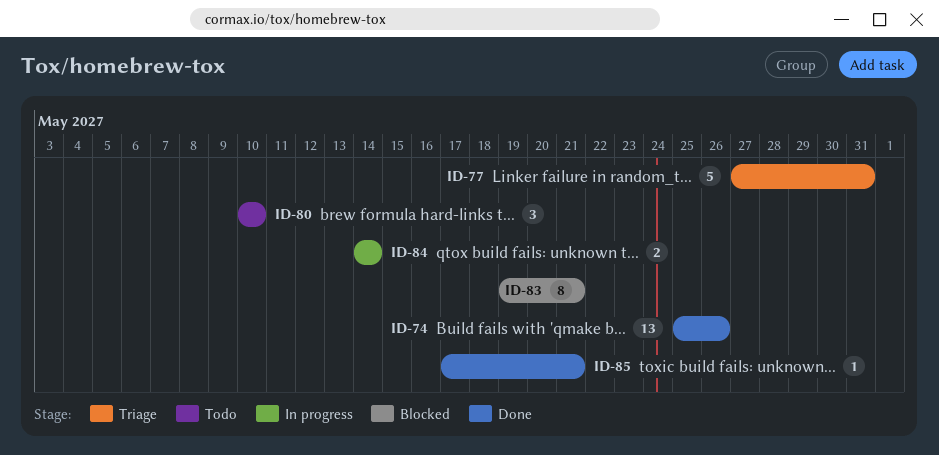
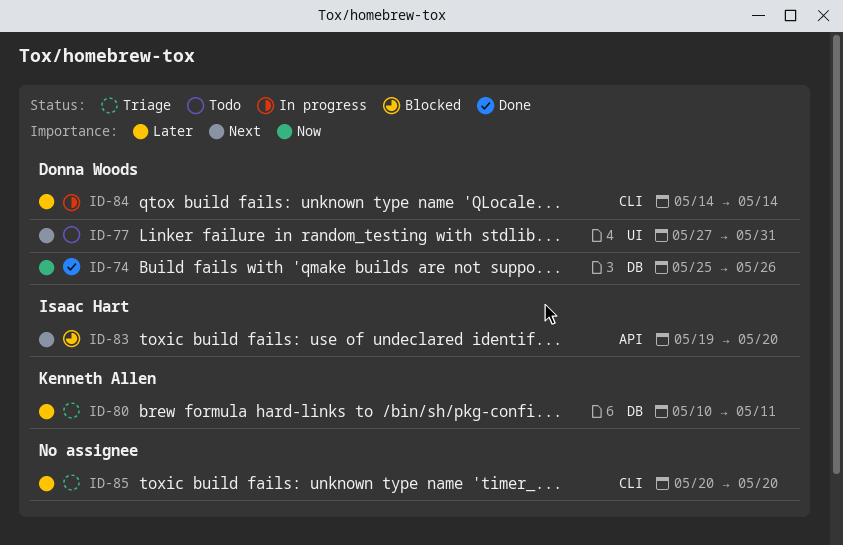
ID-77, status: Triage -> Todo
ID-80, status: Todo -> Triage
ID-80, due: May 10 -> May 11
ID-83, due: May 21 -> May 20
ID-85, status: Done -> Triage
ID-85, start: May 17 -> May 20
ID-85, due: May 21 -> May 20

